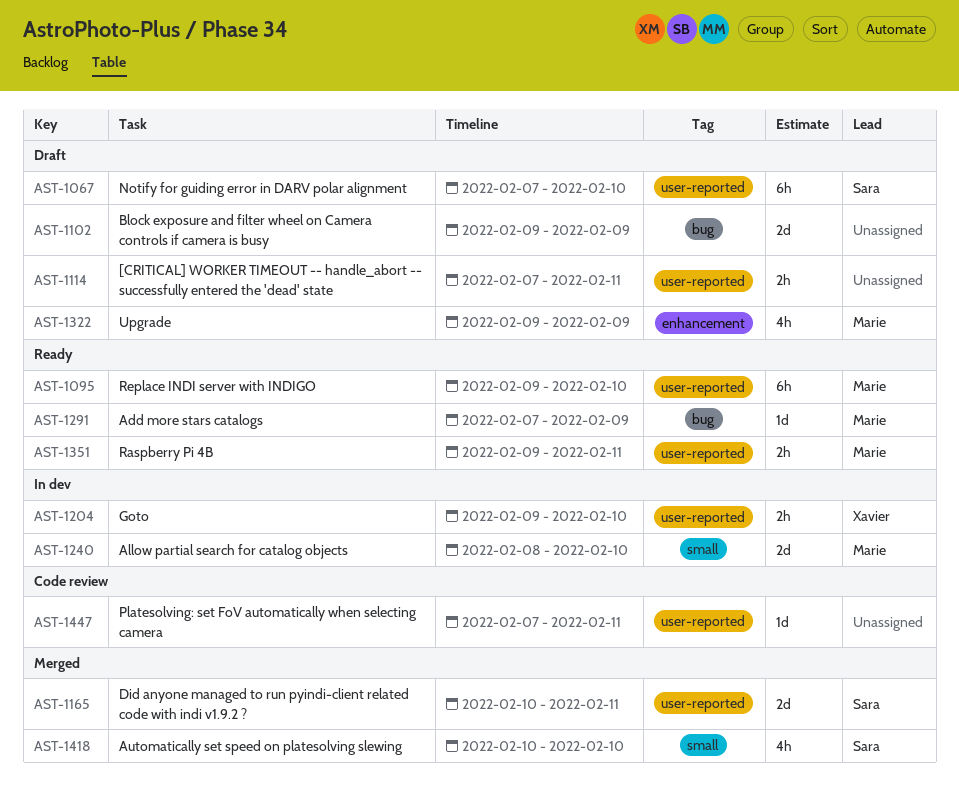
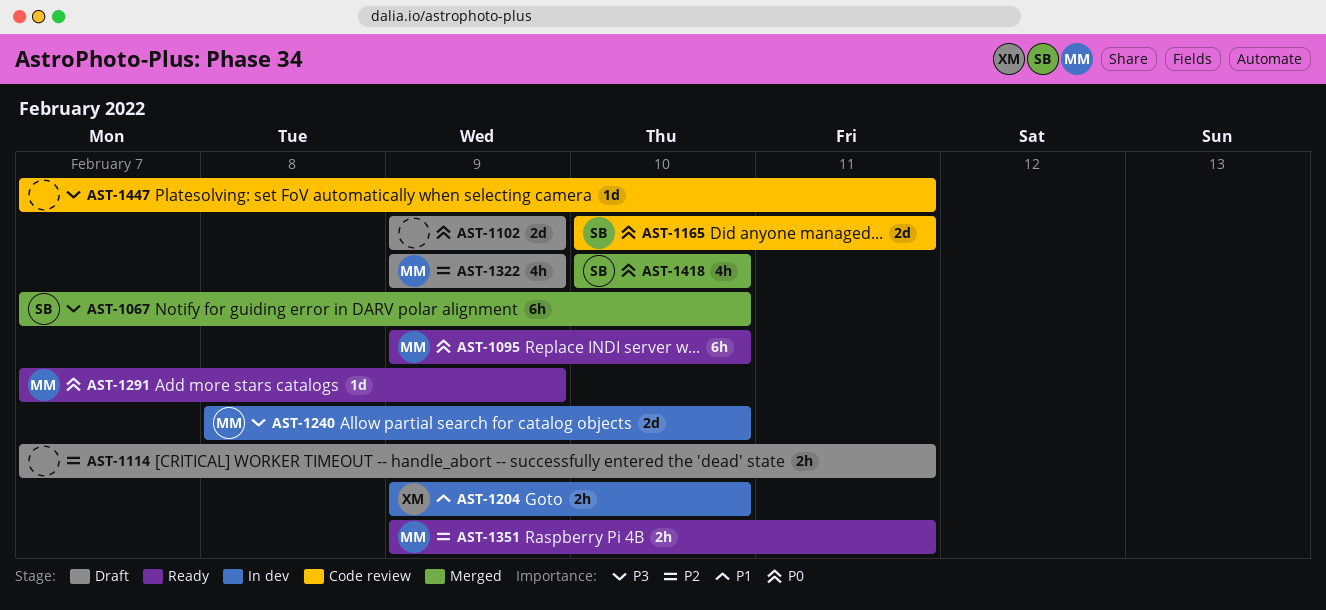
AST-1067, status: Draft -> Merged
AST-1165, status: Merged -> Code review

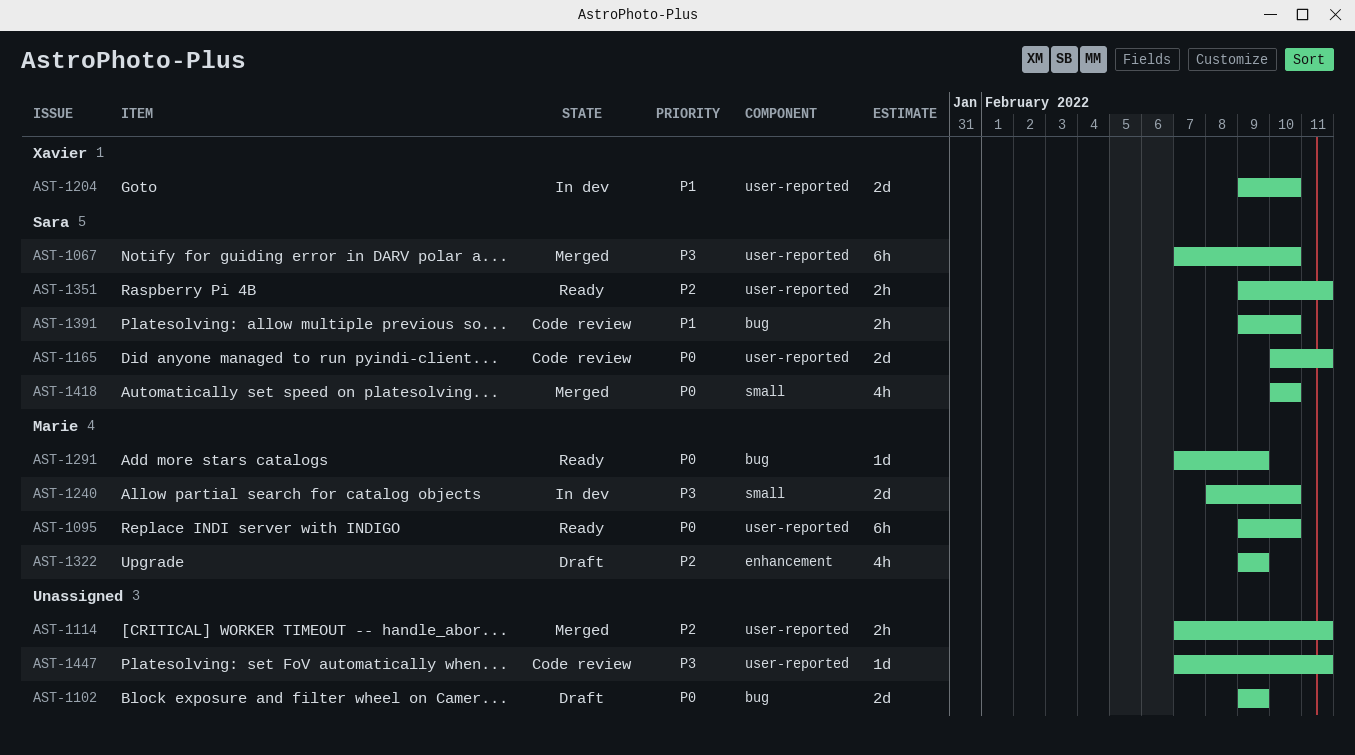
AST-1114, status: Draft -> Merged
AST-1204, estimate: 2h -> 2d
AST-1351, owner: Marie -> Sara
AST-1391: none -> present

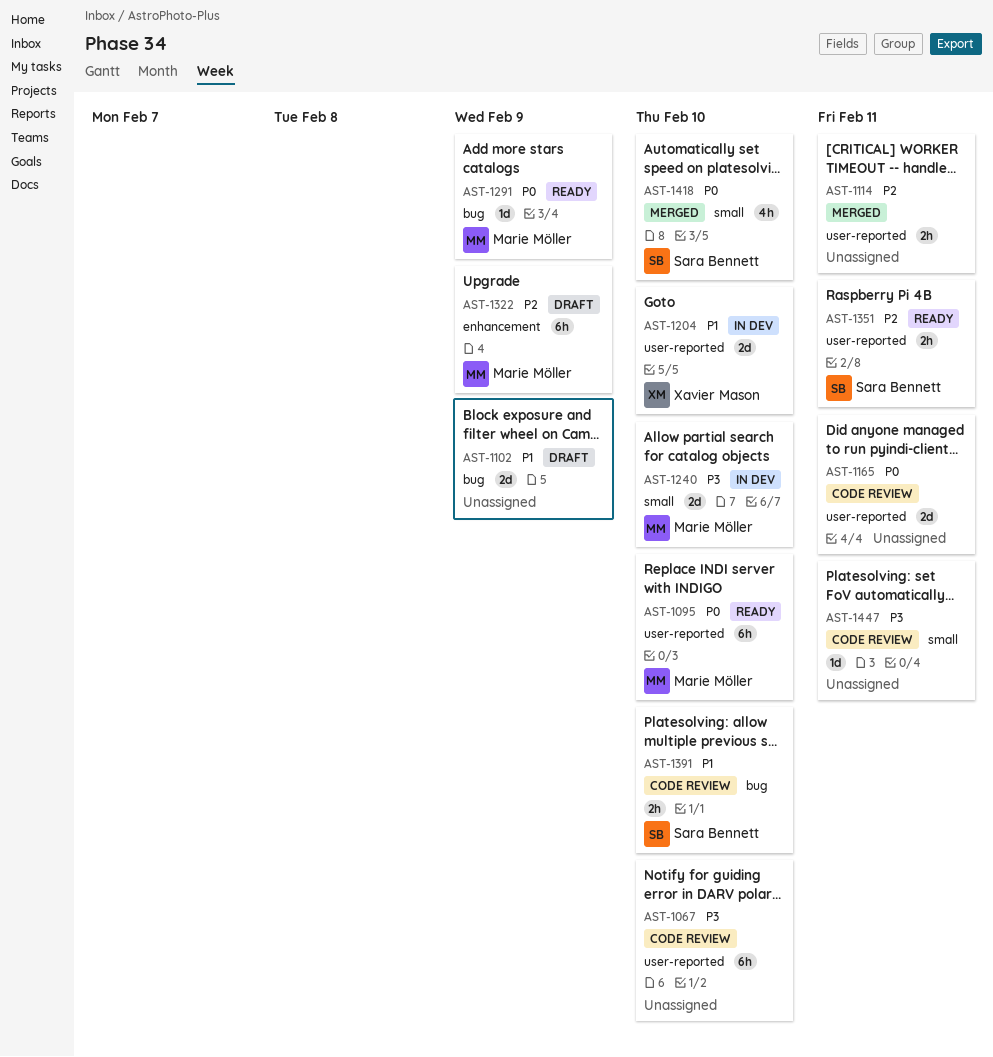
AST-1067, status: Merged -> Code review
AST-1067, owner: Sara Bennett -> none
AST-1102, priority: P0 -> P1
AST-1165, owner: Sara Bennett -> none
AST-1322, estimate: 4h -> 6h
AST-1447, label: user-reported -> small

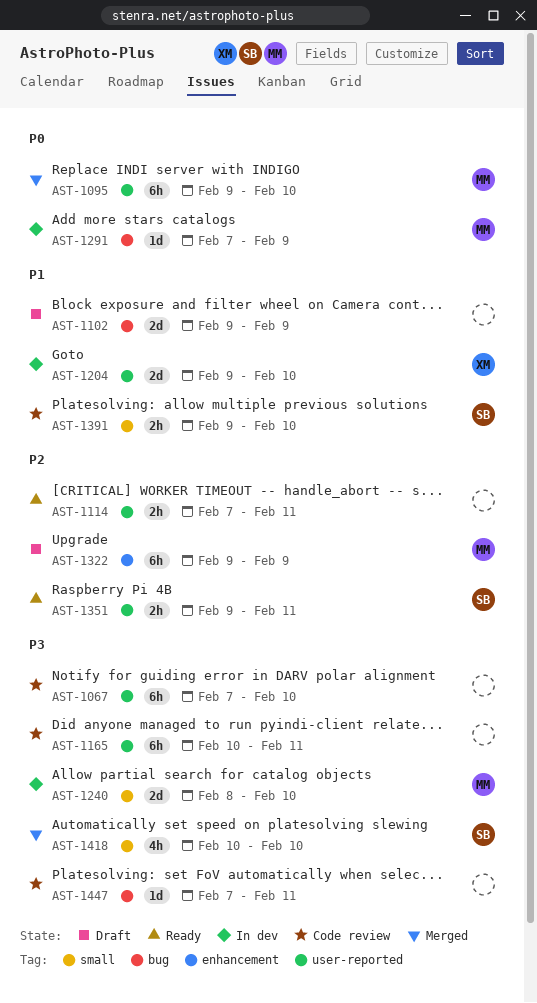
AST-1095, status: Ready -> Merged
AST-1114, status: Merged -> Ready
AST-1165, priority: P0 -> P3
AST-1165, estimate: 2d -> 6h
AST-1291, status: Ready -> In dev
AST-1391, label: bug -> small
AST-1418, priority: P0 -> P3
AST-1447, label: small -> bug

